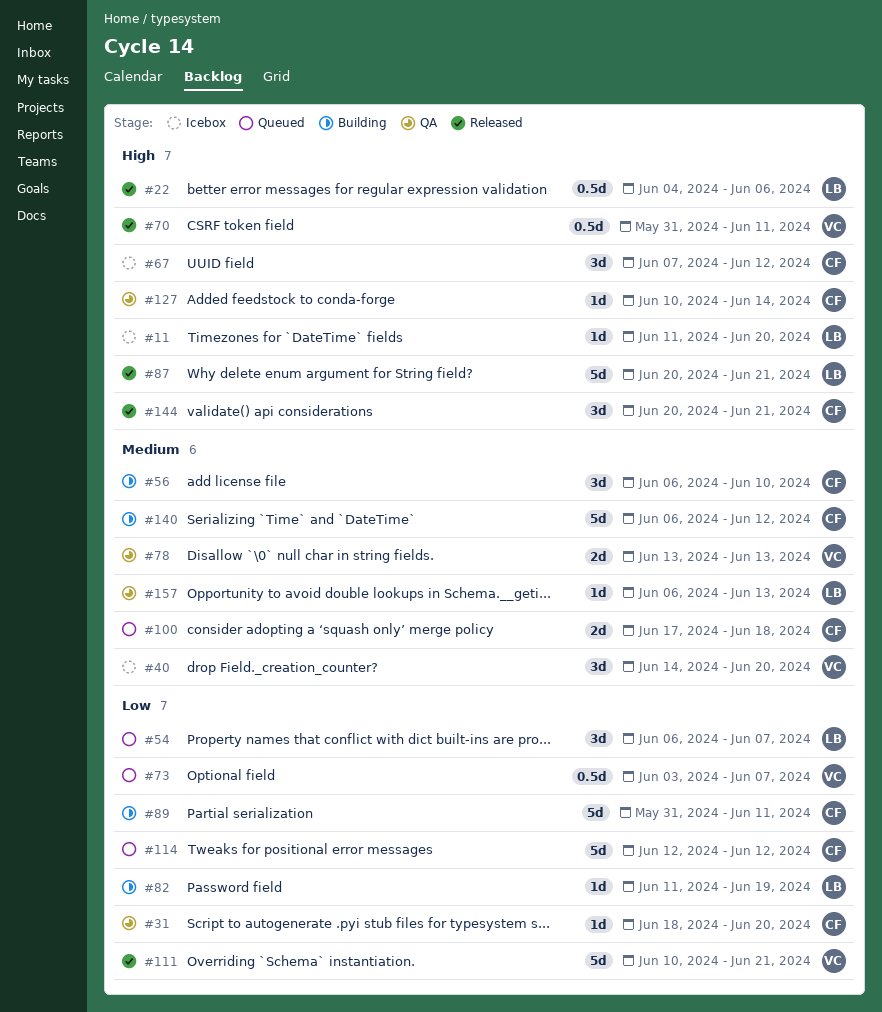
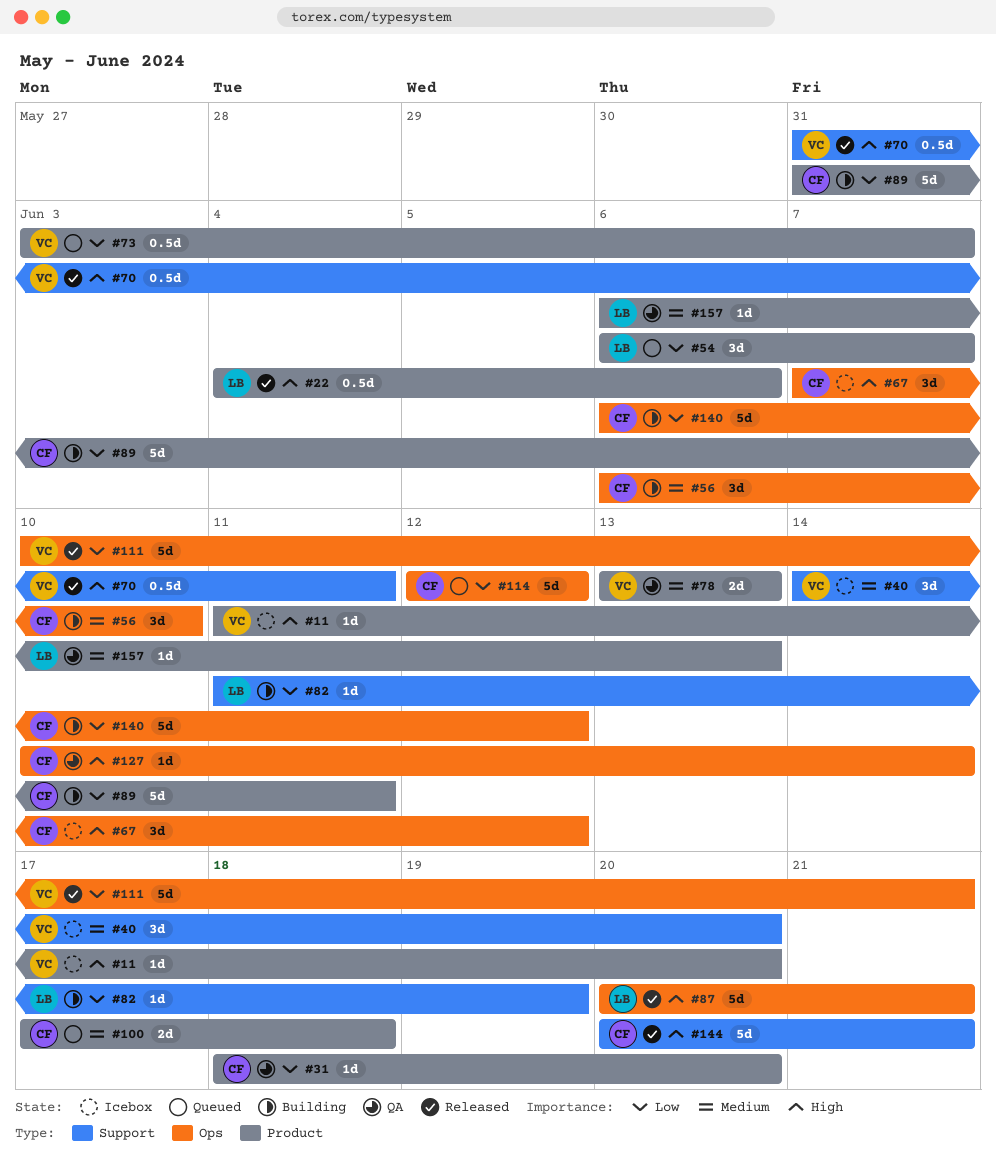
#11, owner: LB -> VC
#140, priority: Medium -> Low
#144, estimate: 3d -> 5d

